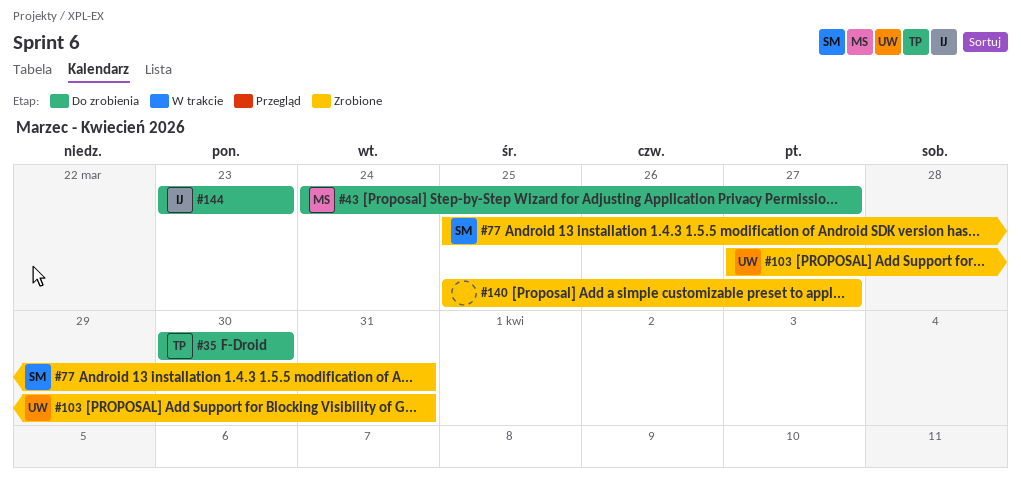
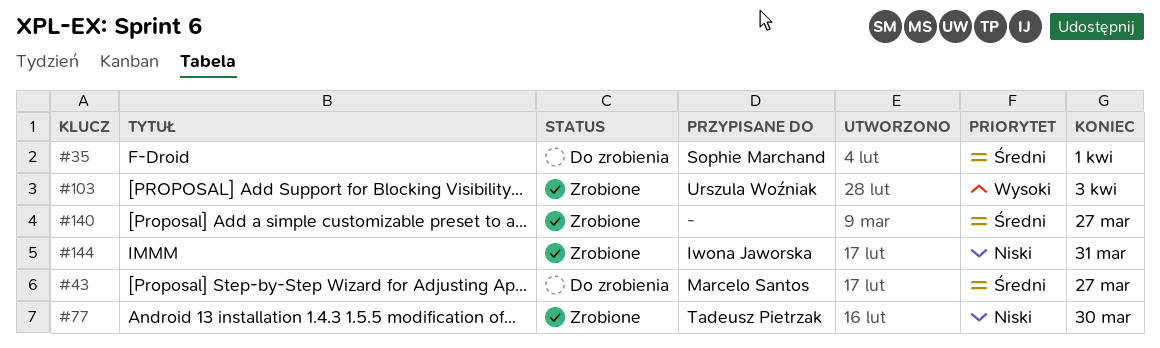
#35, owner: Tadeusz Pietrzak -> Sophie Marchand
#35, due: Mar 30 -> Apr 1
#77, owner: Sophie Marchand -> Tadeusz Pietrzak
#77, due: Mar 31 -> Mar 30
#103, due: Mar 31 -> Apr 3
#144, status: Do zrobienia -> Zrobione
#144, due: Mar 23 -> Mar 31

